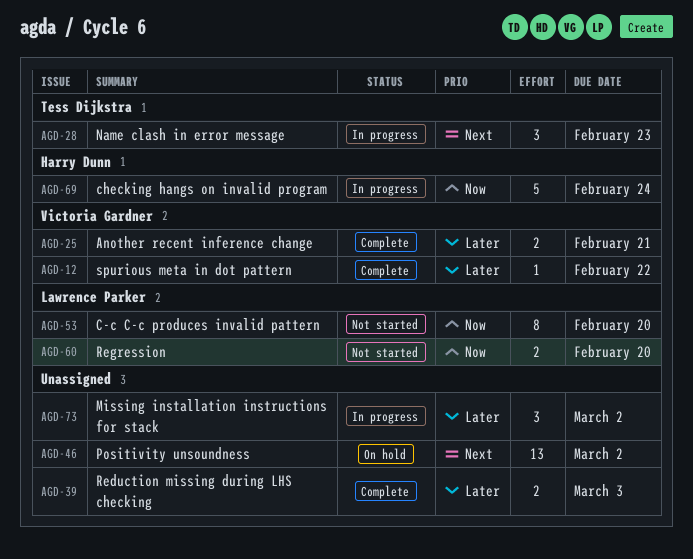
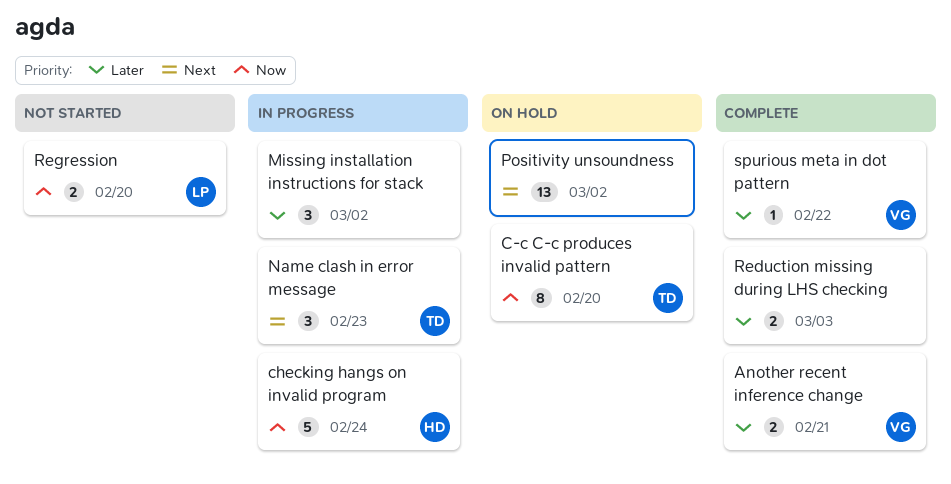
C-c C-c produces invalid pattern, status: Not started -> On hold
C-c C-c produces invalid pattern, owner: Lawrence Parker -> Tess Dijkstra

